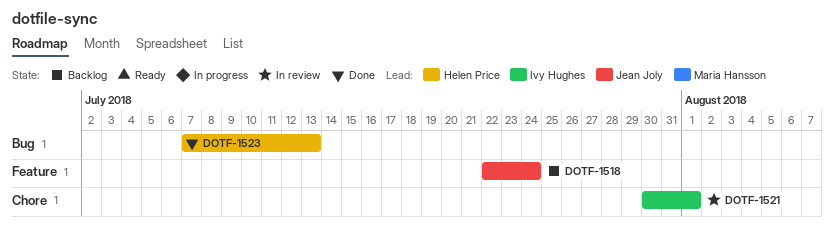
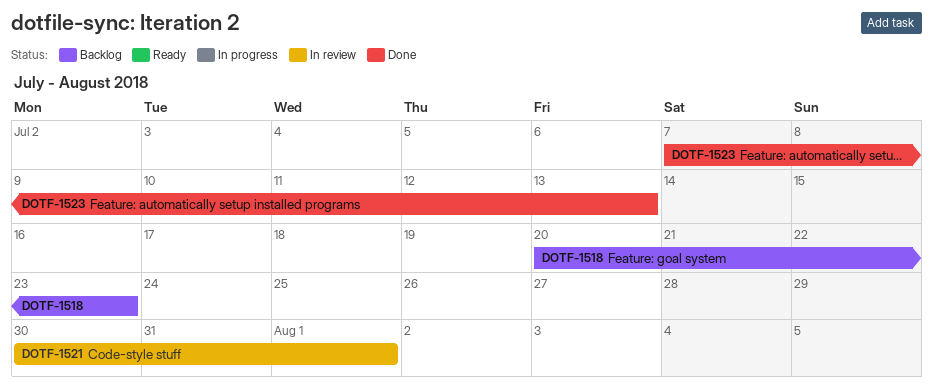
DOTF-1518, start: Jul 22 -> Jul 20
DOTF-1518, due: Jul 24 -> Jul 23

